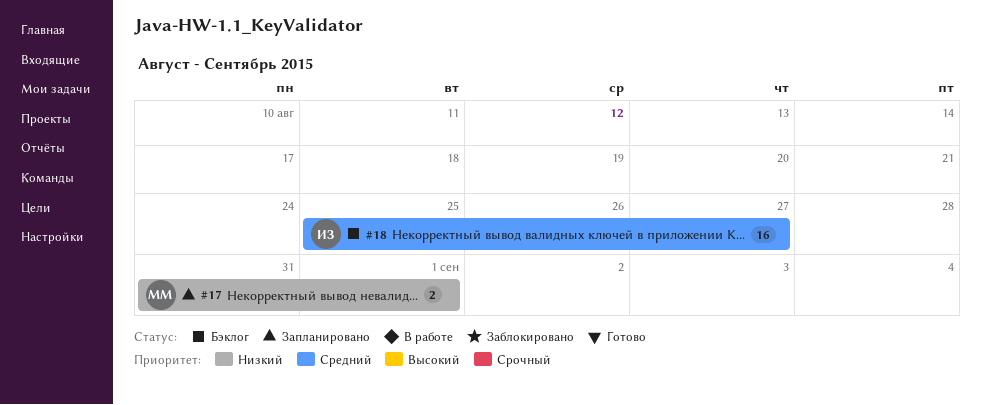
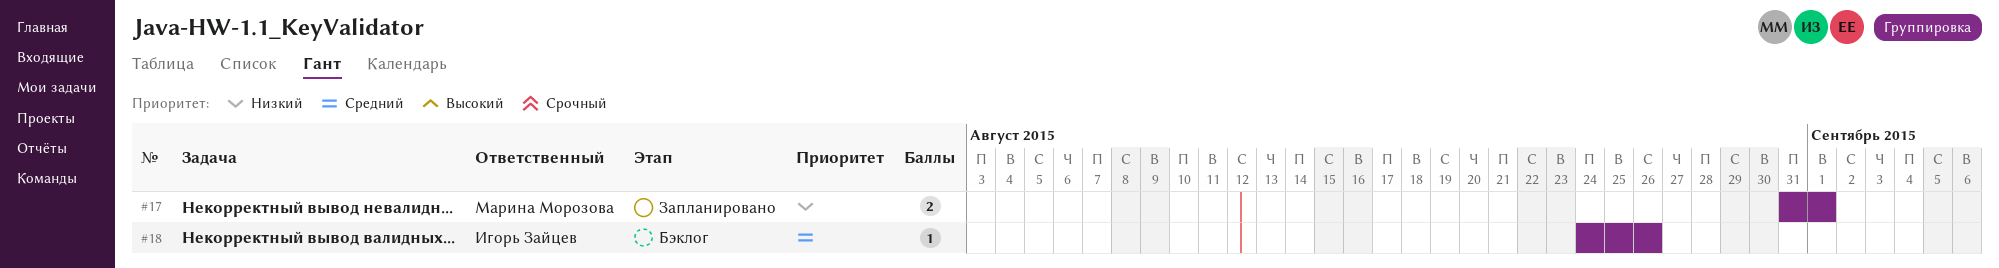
#18, estimate: 16 -> 1
#18, start: Aug 25 -> Aug 24
#18, due: Aug 27 -> Aug 26

